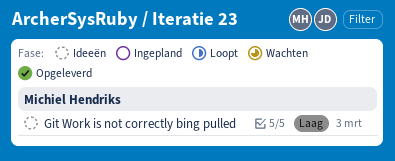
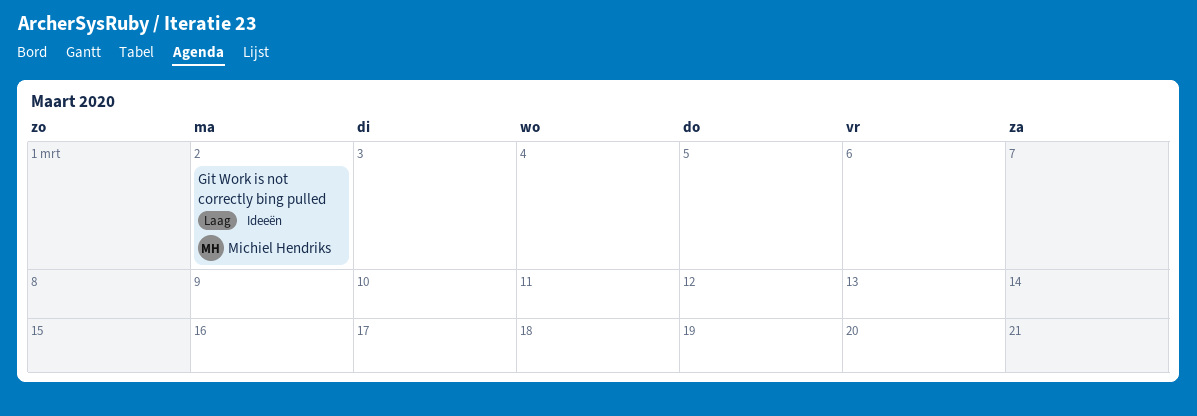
Git Work is not correctly bing pulled, due: Mar 3 -> Mar 2

